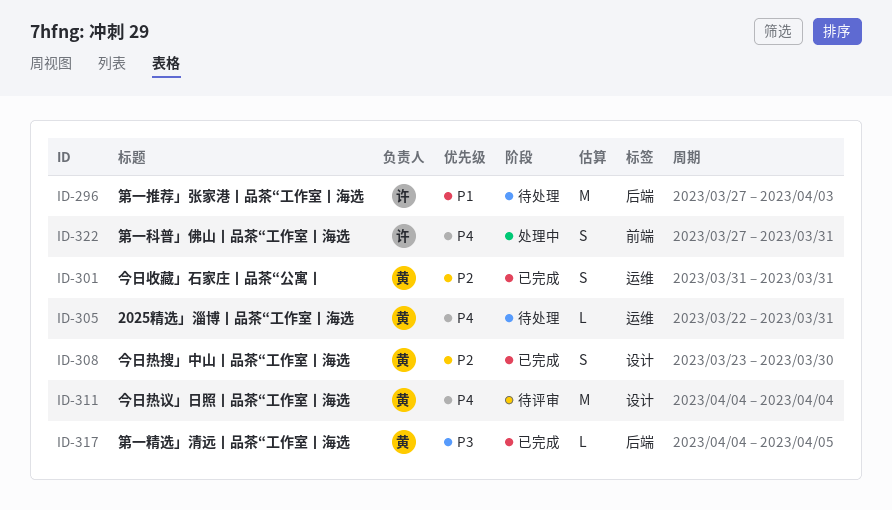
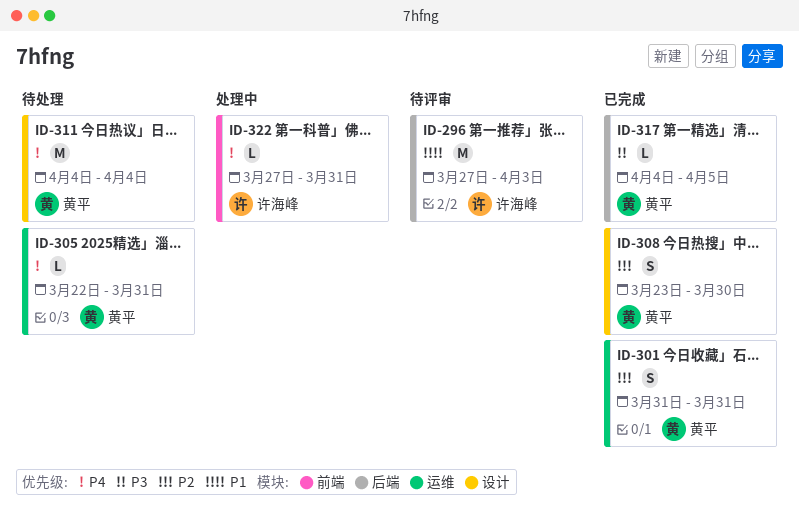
ID-296, status: 待处理 -> 待评审
ID-311, status: 待评审 -> 待处理
ID-322, estimate: S -> L

